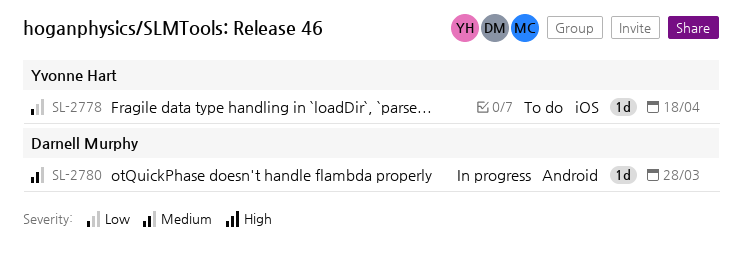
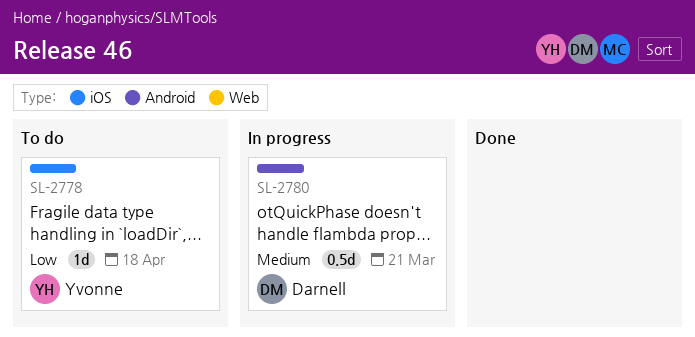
SL-2780, estimate: 1d -> 0.5d
SL-2780, due: Mar 28 -> Mar 21

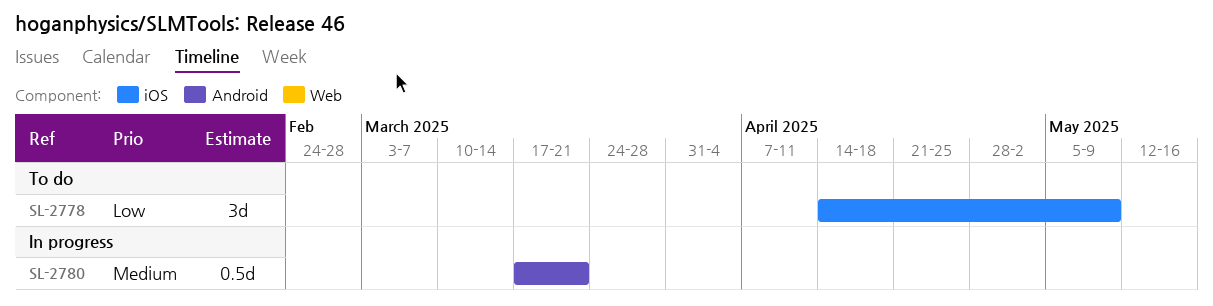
SL-2778, estimate: 1d -> 3d
SL-2778, due: Apr 18 -> May 9

